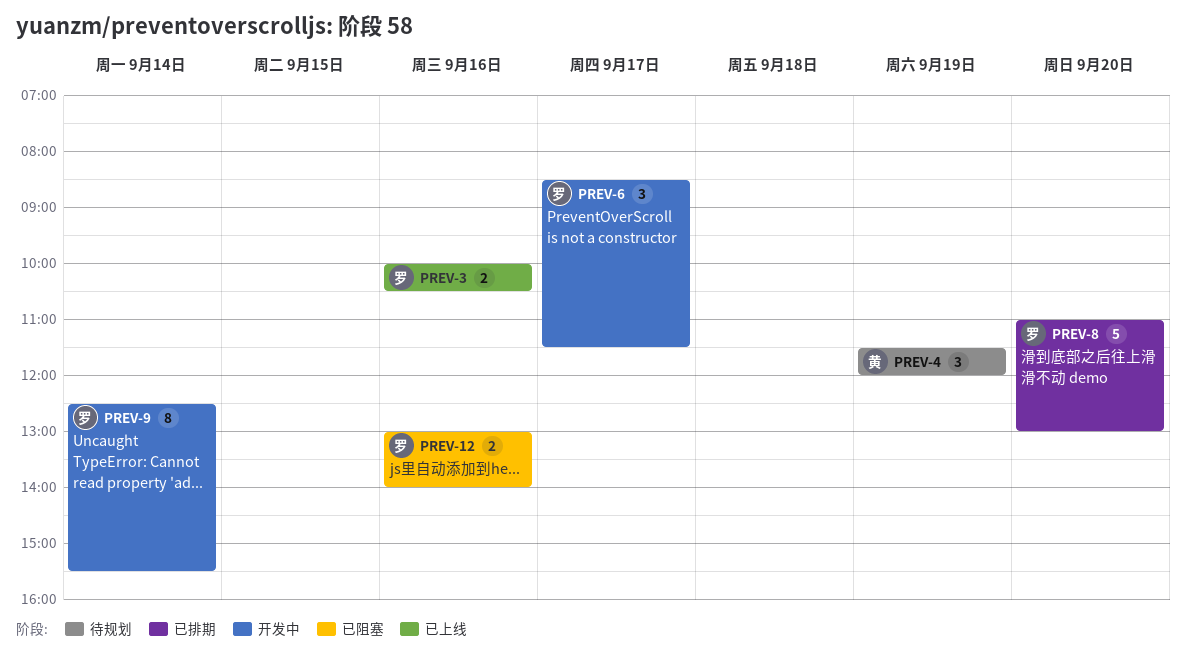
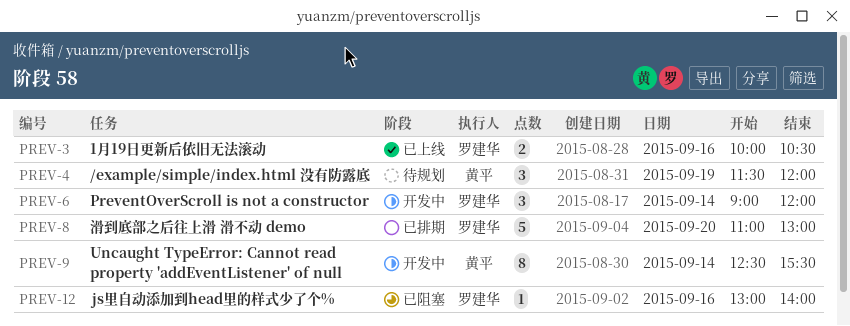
PREV-6, day: Sep 17 -> Sep 14
PREV-6, begins: 08:30 -> 09:00
PREV-6, ends: 11:30 -> 12:00
PREV-9, owner: 罗建华 -> 黄平
PREV-12, estimate: 2 -> 1

